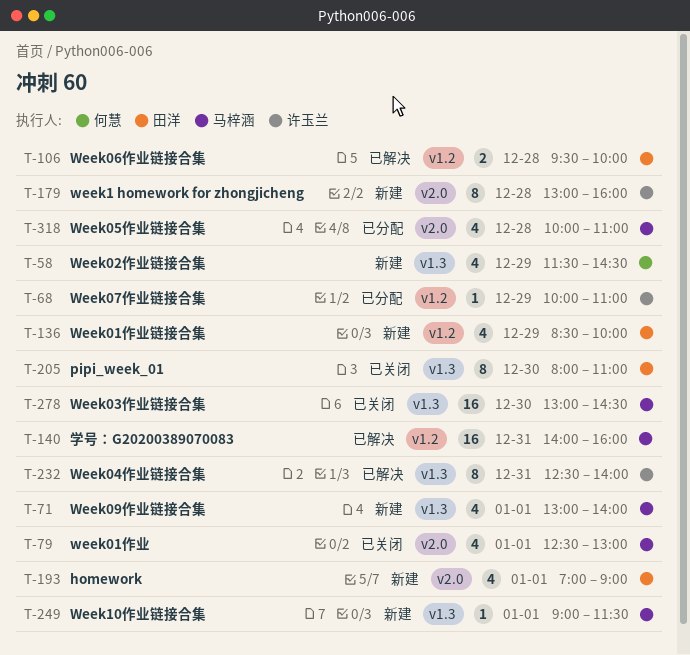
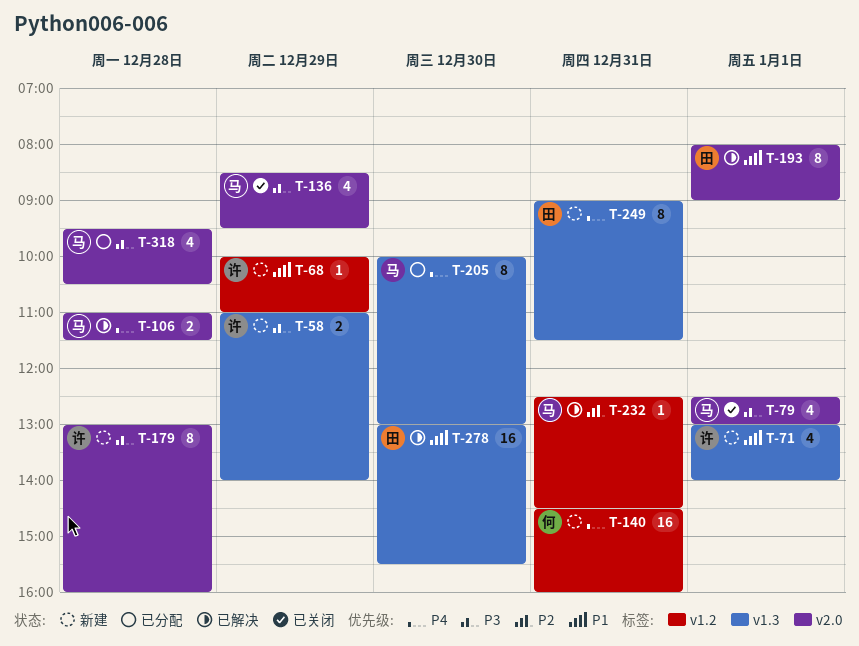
T-58, owner: 何慧 -> 许玉兰
T-58, estimate: 4 -> 2
T-58, begins: 11:30 -> 11:00
T-58, ends: 14:30 -> 14:00
T-68, status: 已分配 -> 新建
T-71, owner: 马梓涵 -> 许玉兰
T-106, owner: 田洋 -> 马梓涵
T-106, label: v1.2 -> v2.0
T-106, begins: 09:30 -> 11:00
T-106, ends: 10:00 -> 11:30
T-136, status: 新建 -> 已关闭
T-136, owner: 田洋 -> 马梓涵
T-136, label: v1.2 -> v2.0
T-136, ends: 10:00 -> 09:30
T-140, status: 已解决 -> 新建
T-140, owner: 马梓涵 -> 何慧
T-140, begins: 14:00 -> 14:30
T-193, status: 新建 -> 已解决
T-193, estimate: 4 -> 8
T-193, begins: 07:00 -> 08:00
T-205, status: 已关闭 -> 已分配
T-205, owner: 田洋 -> 马梓涵
T-205, begins: 08:00 -> 10:00
T-205, ends: 11:00 -> 13:00
T-232, owner: 许玉兰 -> 马梓涵
T-232, label: v1.3 -> v1.2
T-232, estimate: 8 -> 1
T-232, ends: 14:00 -> 14:30
T-249, owner: 马梓涵 -> 田洋
T-249, estimate: 1 -> 8
T-249, day: Jan 1 -> Dec 31
T-278, status: 已关闭 -> 已解决
T-278, owner: 马梓涵 -> 田洋
T-278, ends: 14:30 -> 15:30
T-318, begins: 10:00 -> 09:30
T-318, ends: 11:00 -> 10:30

